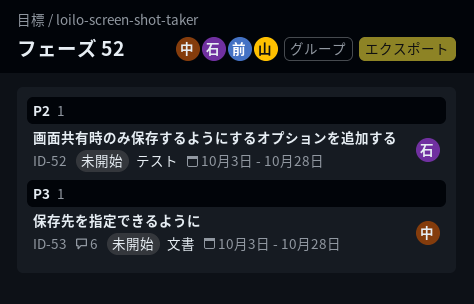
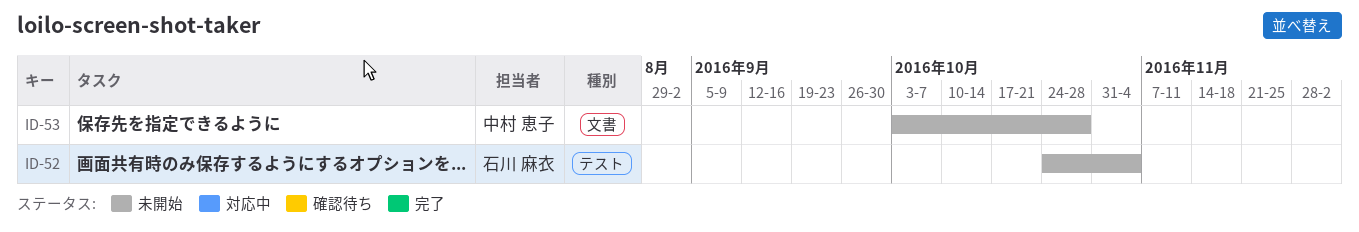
ID-52, start: Oct 3 -> Oct 24
ID-52, due: Oct 28 -> Nov 4

